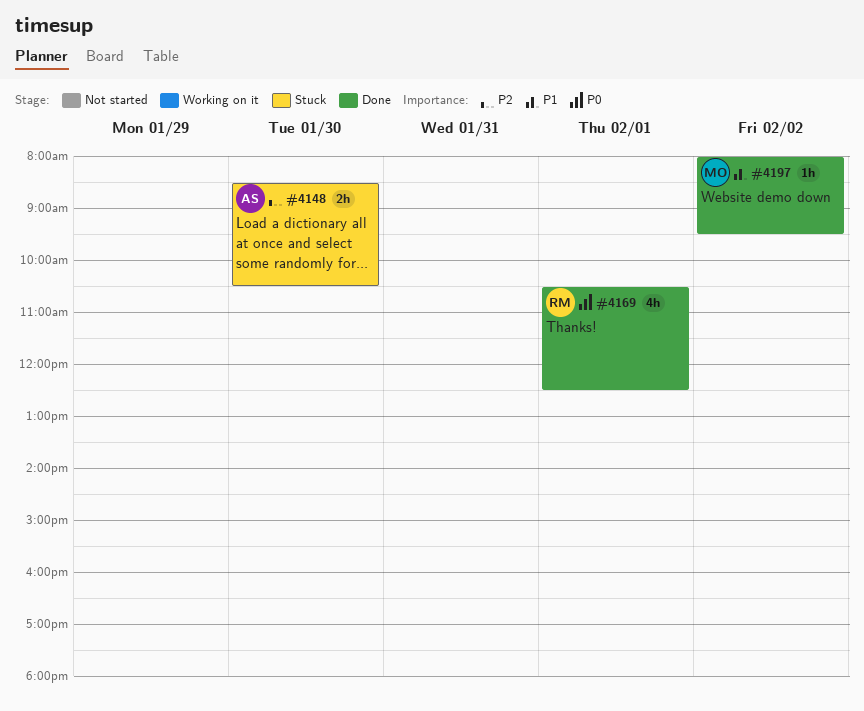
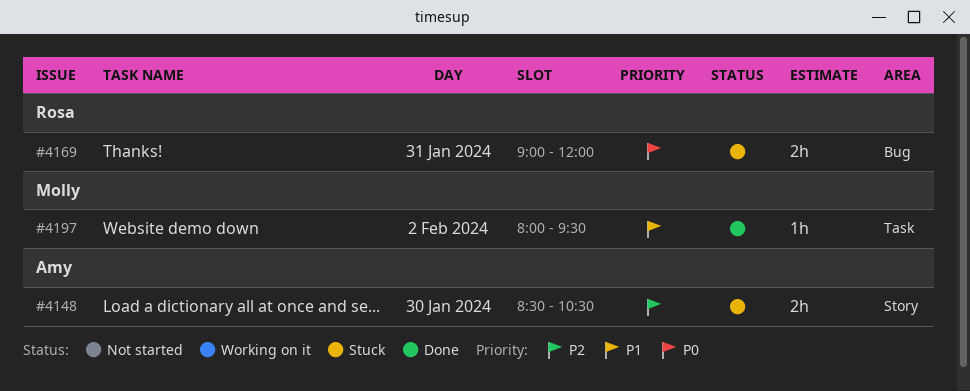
#4169, status: Done -> Stuck
#4169, estimate: 4h -> 2h
#4169, day: Feb 1 -> Jan 31
#4169, begins: 10:30 -> 09:00
#4169, ends: 12:30 -> 12:00

